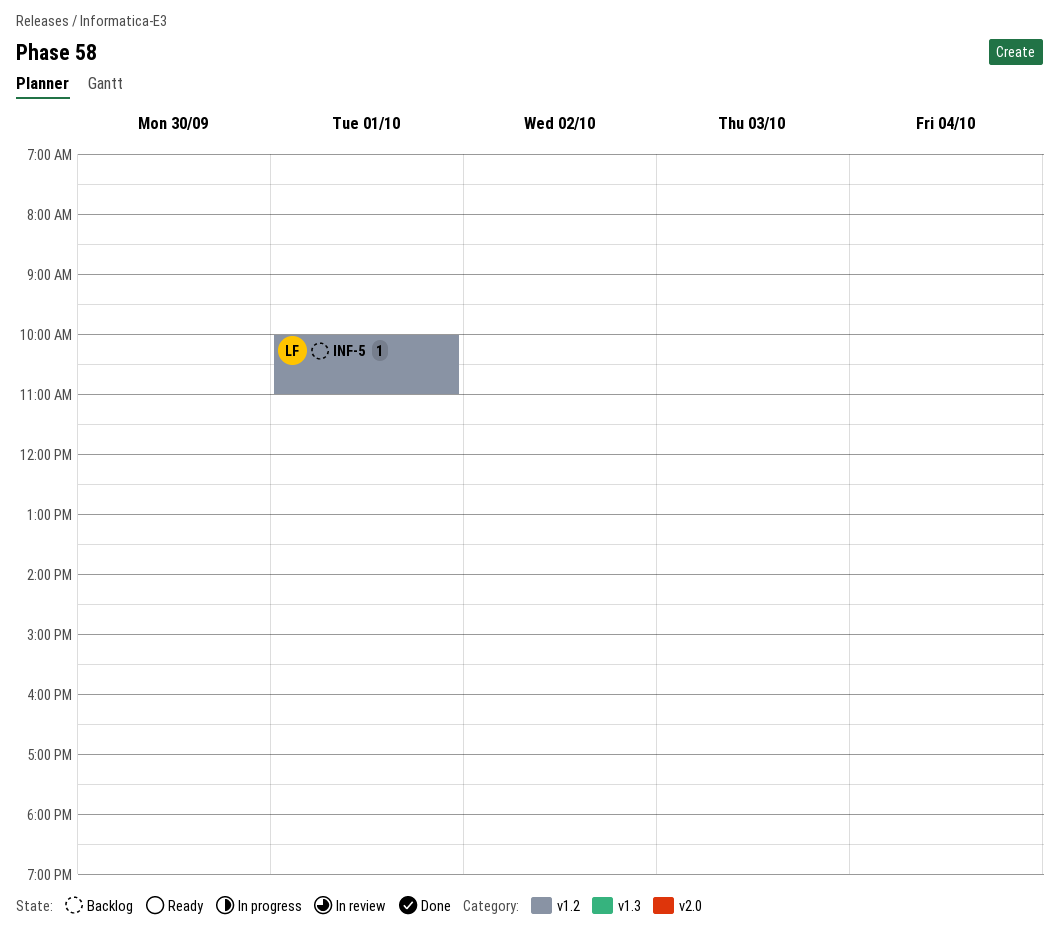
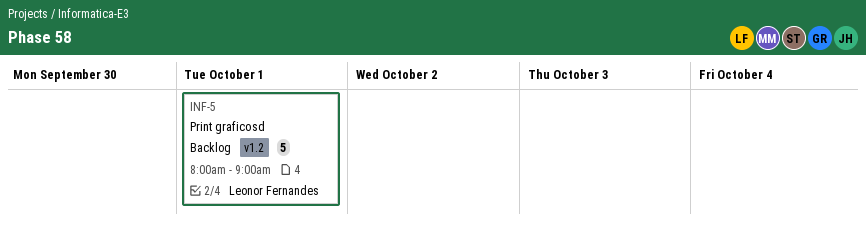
INF-5, estimate: 1 -> 5
INF-5, begins: 10:00 -> 08:00
INF-5, ends: 11:00 -> 09:00

